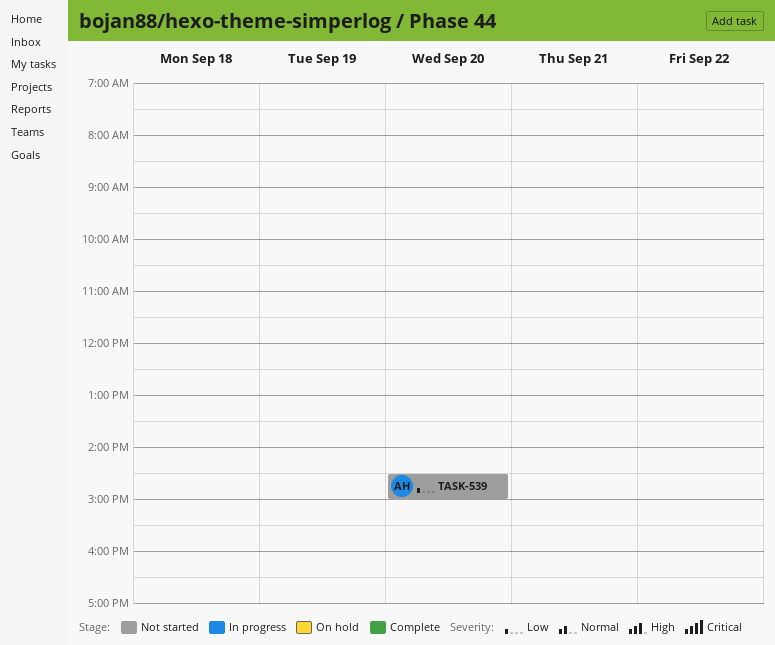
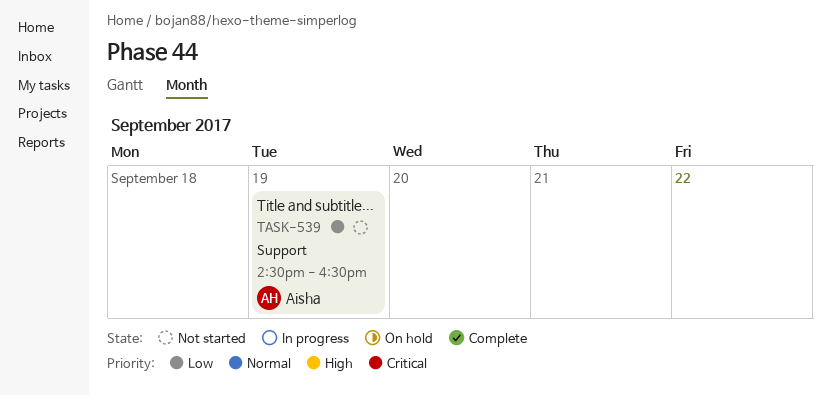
TASK-539, day: Sep 20 -> Sep 19
TASK-539, ends: 15:00 -> 16:30

